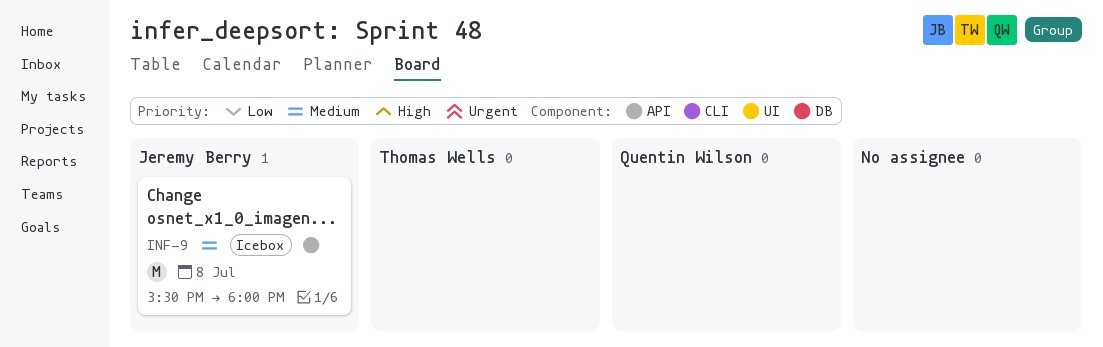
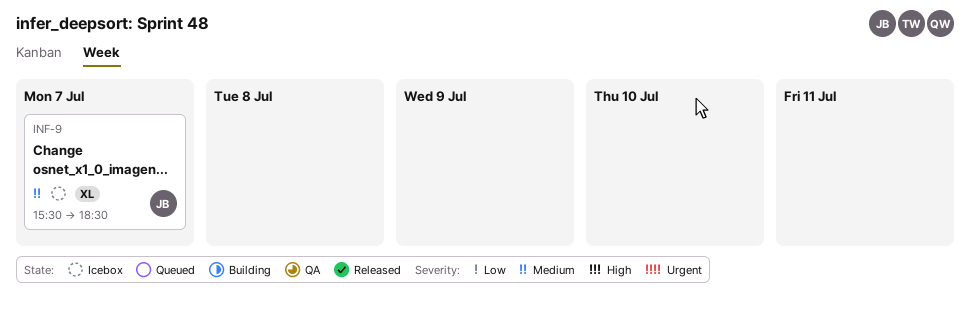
INF-9, estimate: M -> XL
INF-9, day: Jul 8 -> Jul 7
INF-9, ends: 18:00 -> 18:30

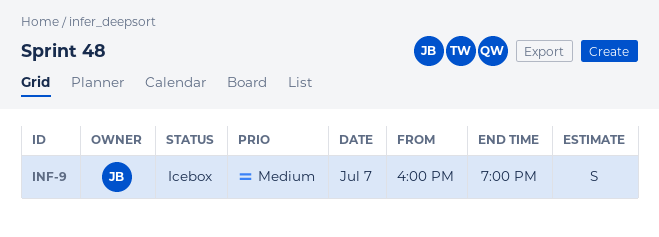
INF-9, estimate: XL -> S
INF-9, begins: 15:30 -> 16:00
INF-9, ends: 18:30 -> 19:00

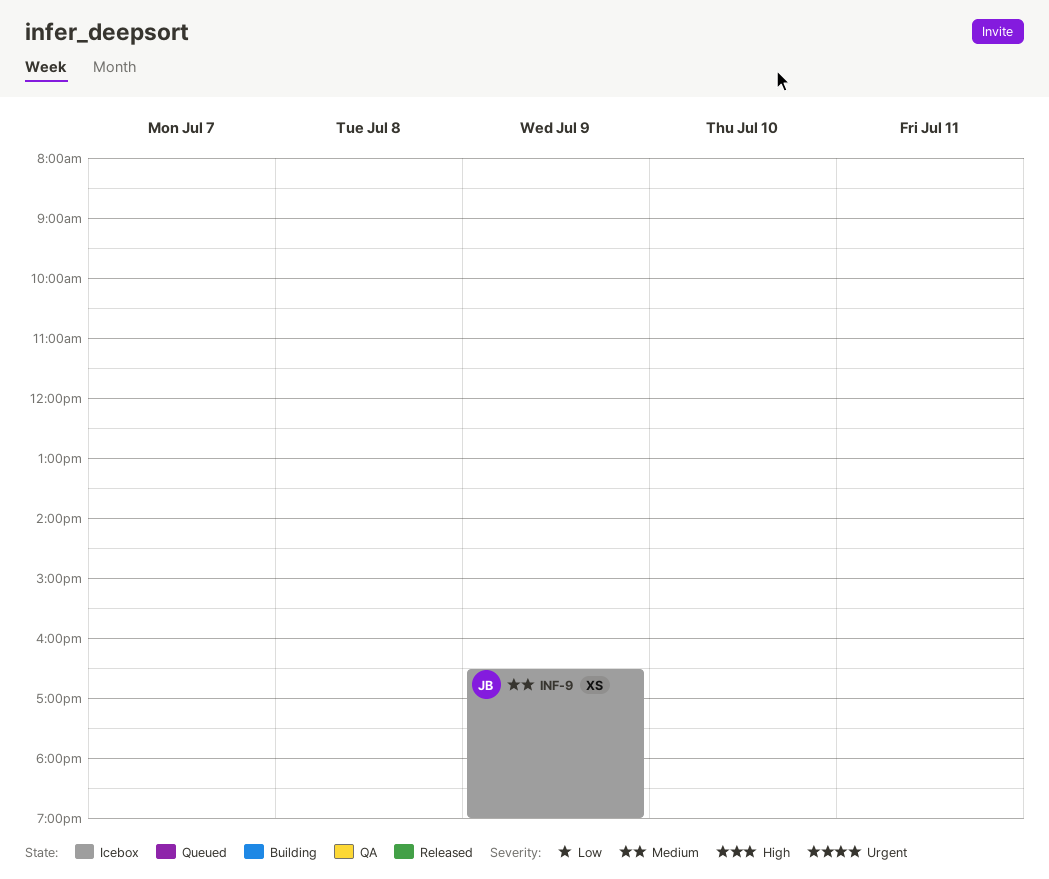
INF-9, estimate: S -> XS
INF-9, day: Jul 7 -> Jul 9
INF-9, begins: 16:00 -> 16:30

